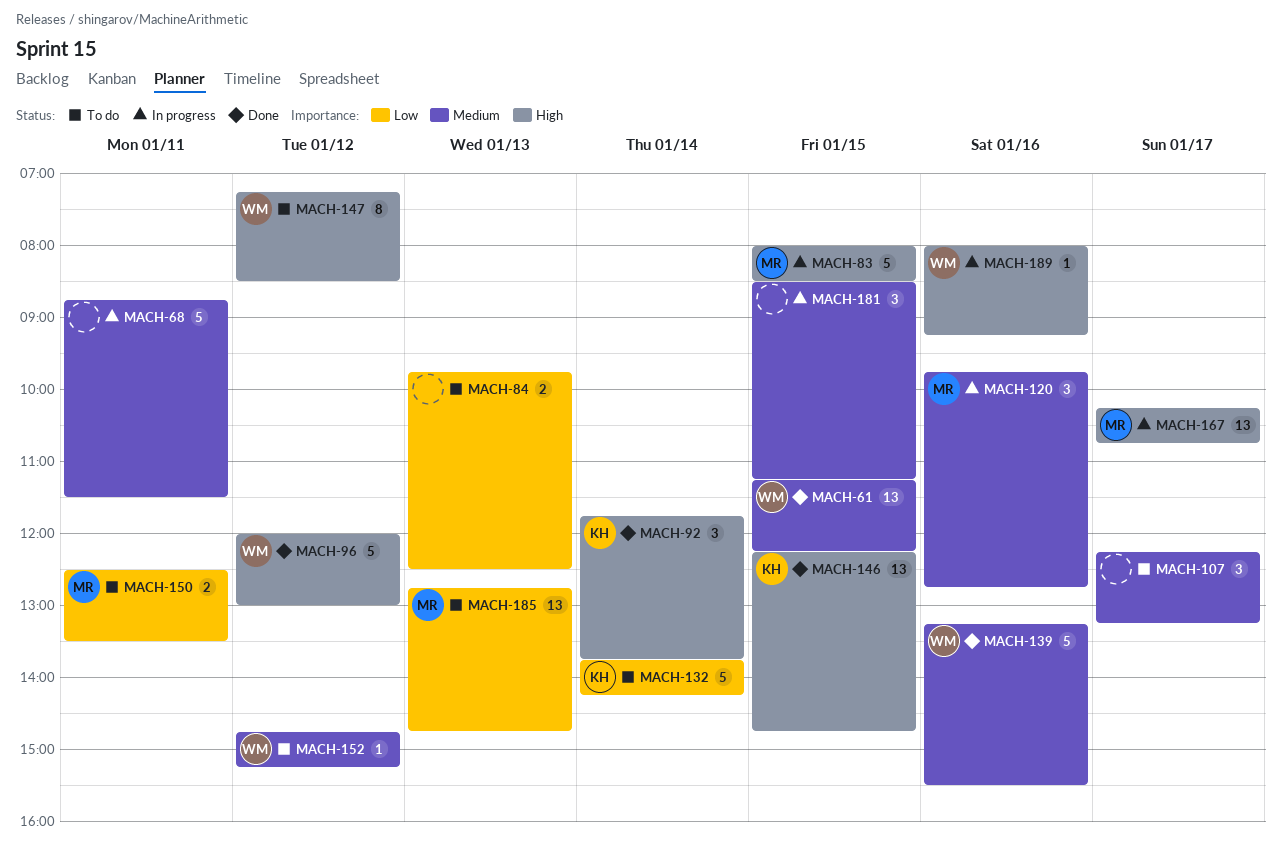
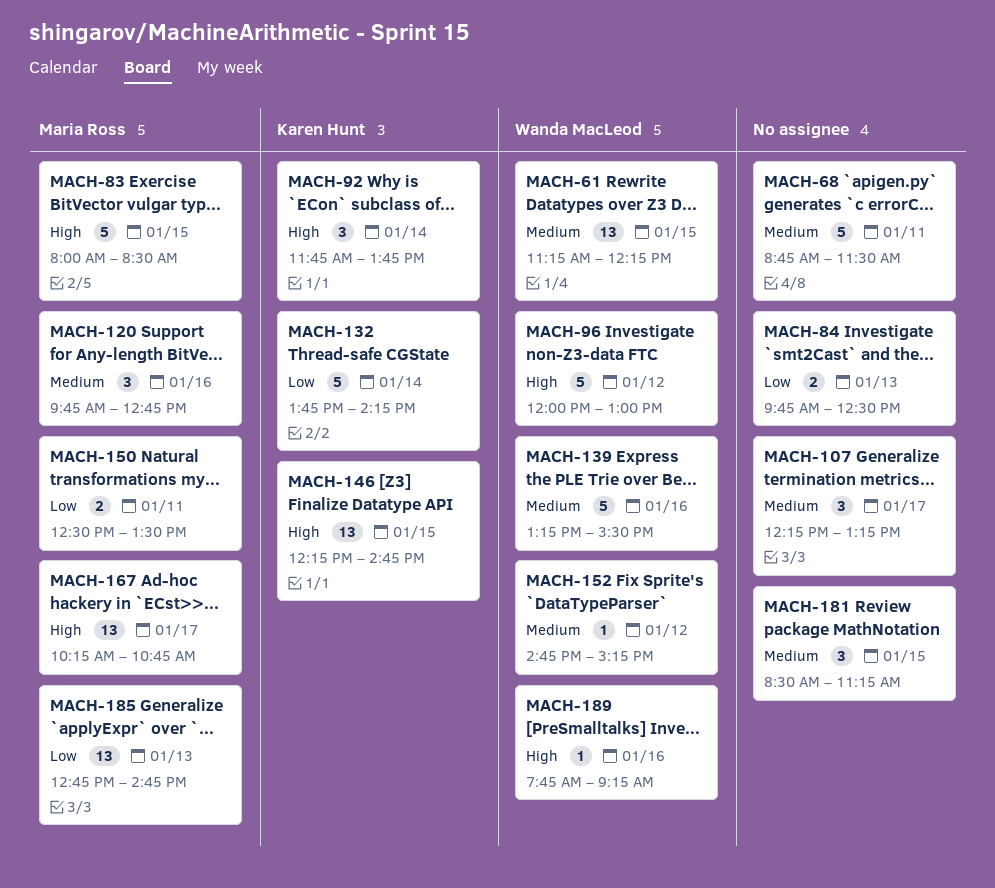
MACH-147: present -> none
MACH-189, begins: 08:00 -> 07:45

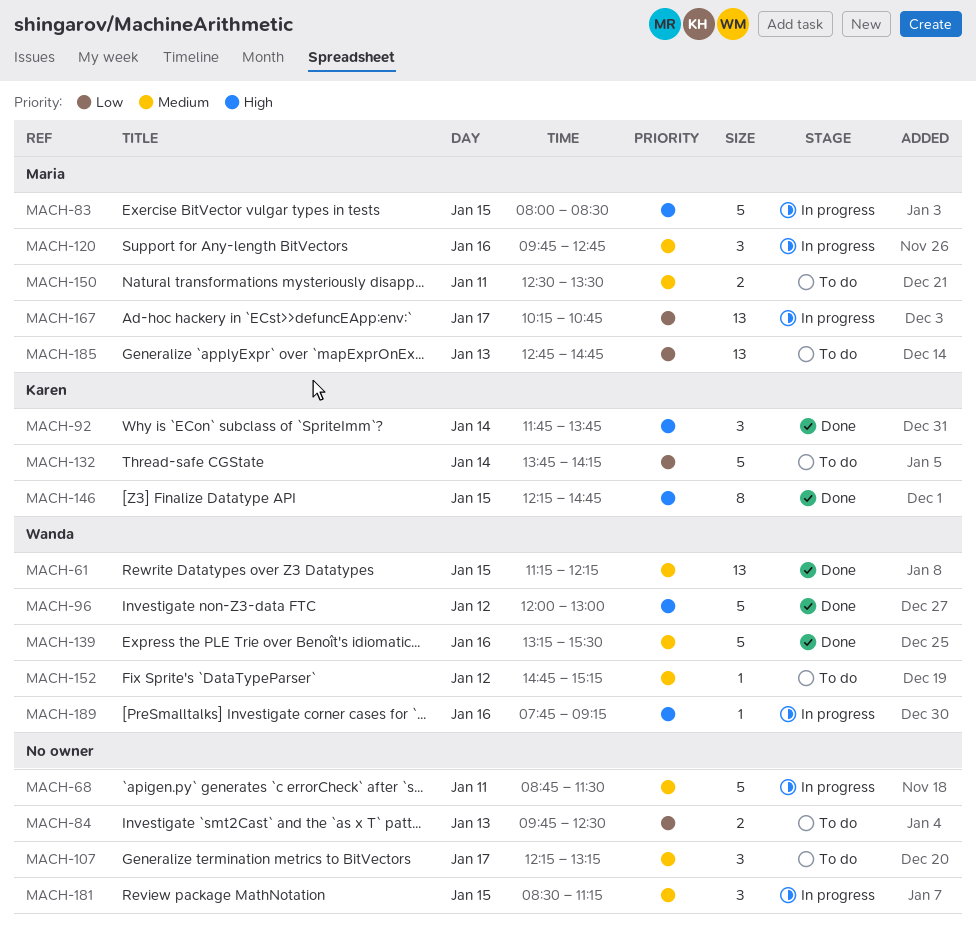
MACH-146, estimate: 13 -> 8
MACH-150, priority: Low -> Medium
MACH-167, priority: High -> Low

